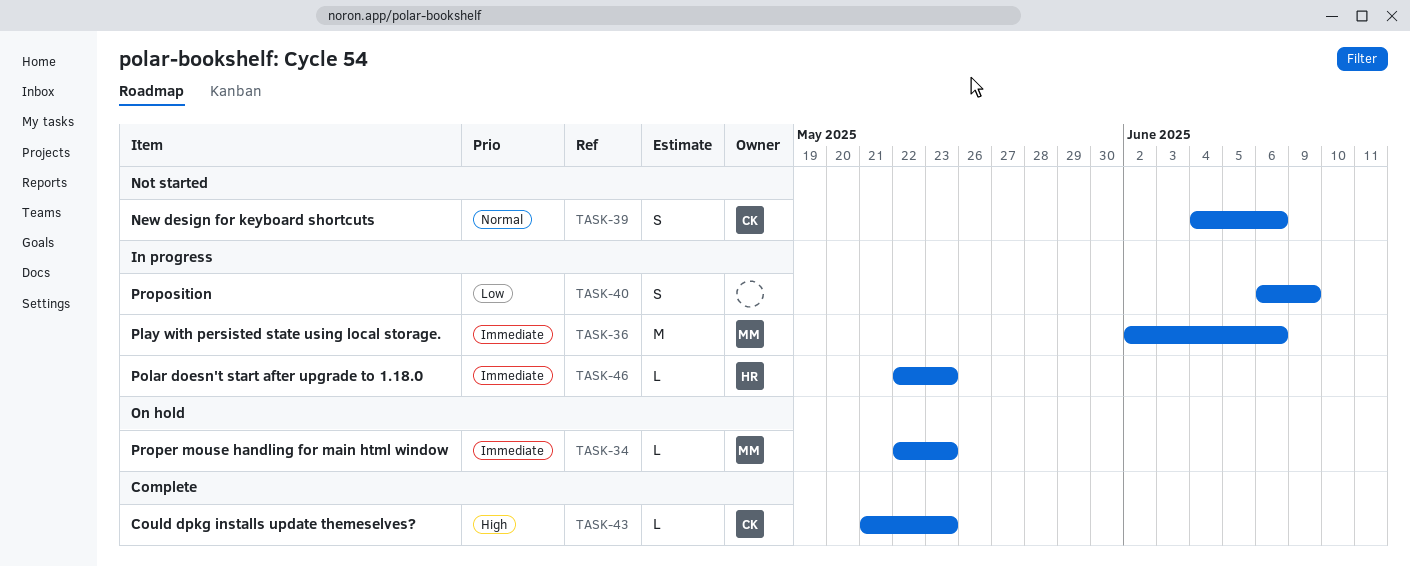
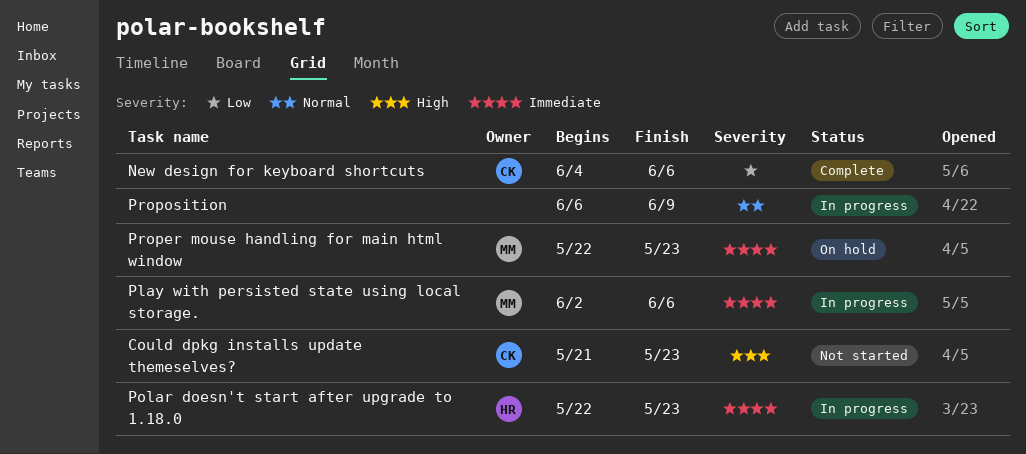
Could dpkg installs update themeselves?, status: Complete -> Not started
New design for keyboard shortcuts, status: Not started -> Complete
New design for keyboard shortcuts, priority: Normal -> Low
Proposition, priority: Low -> Normal

